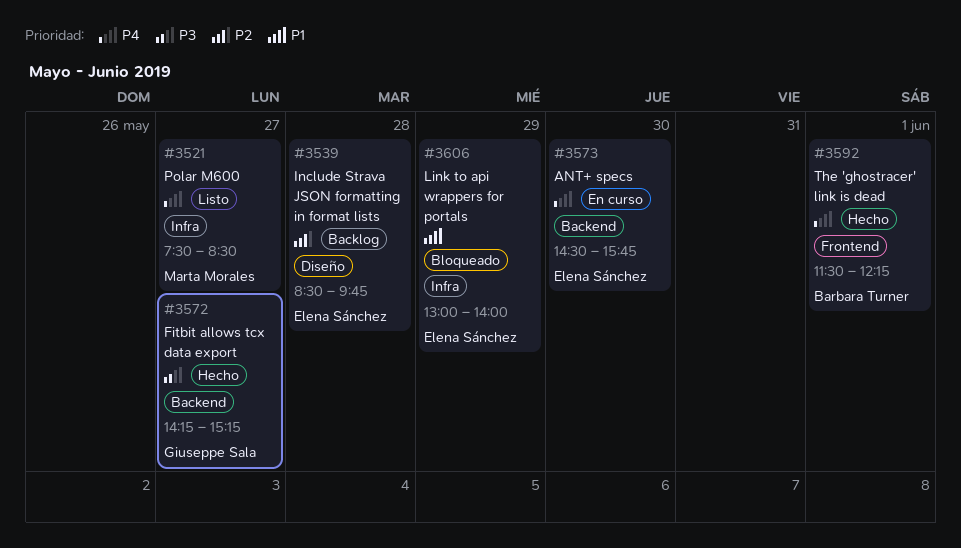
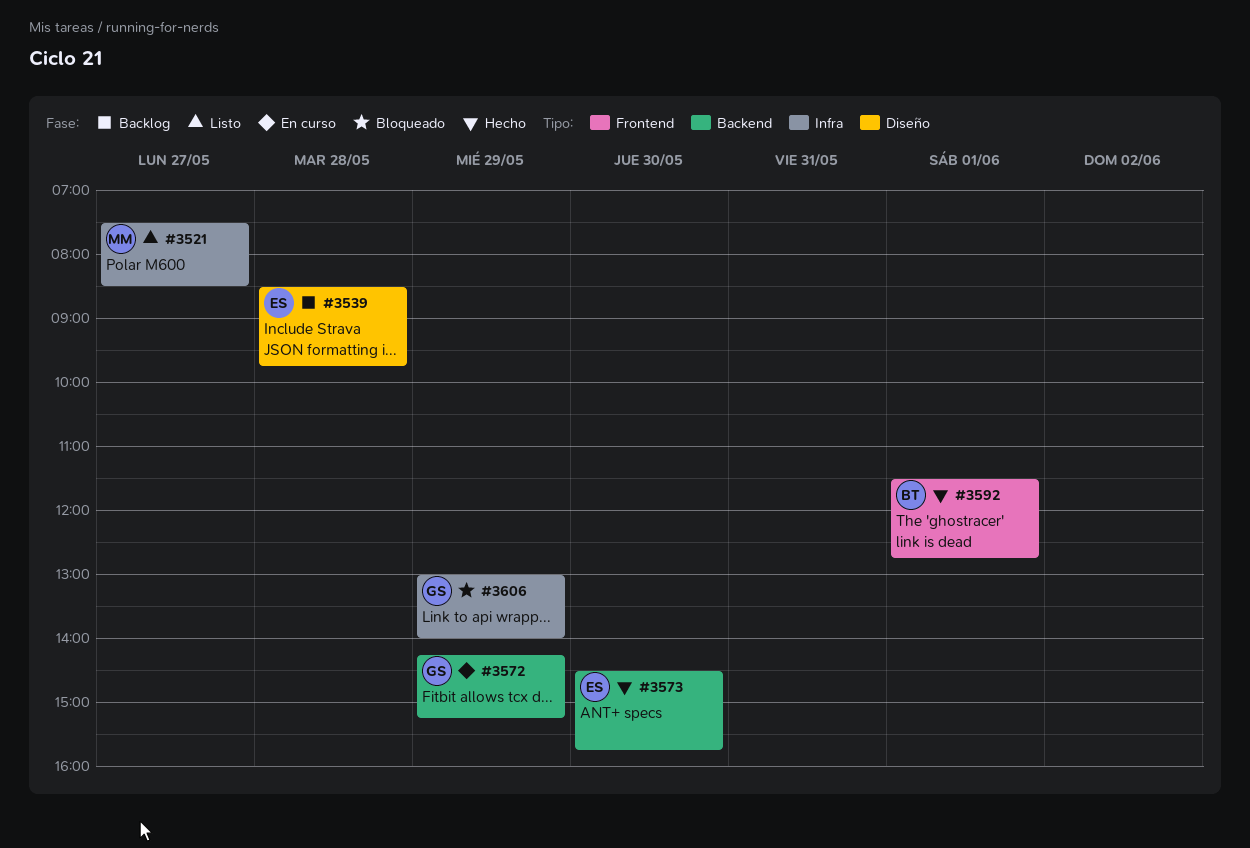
#3572, status: Hecho -> En curso
#3572, day: May 27 -> May 29
#3573, status: En curso -> Hecho
#3592, ends: 12:15 -> 12:45
#3606, owner: Elena Sánchez -> Giuseppe Sala

